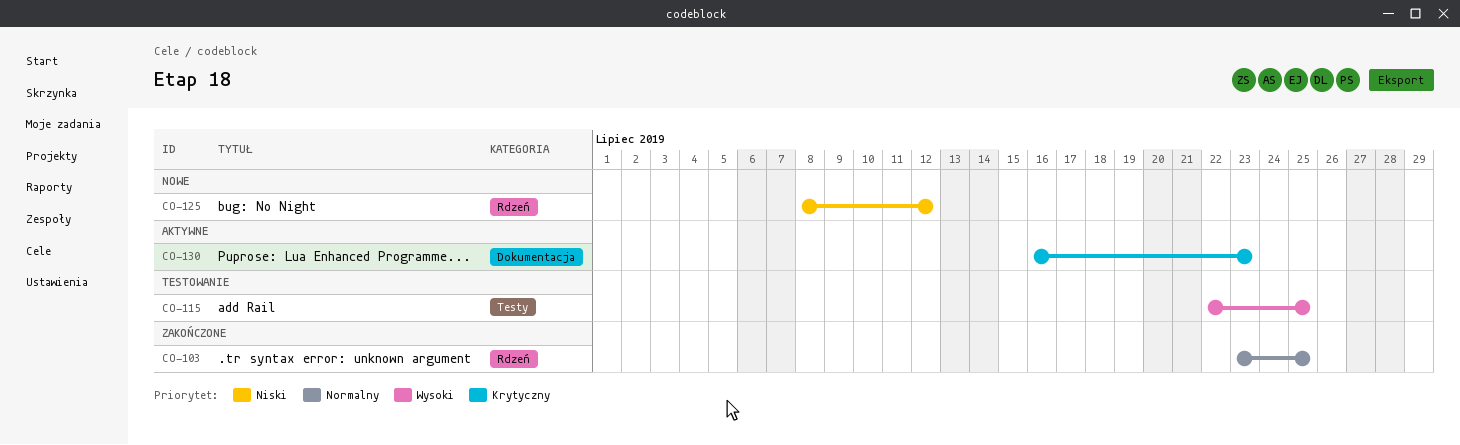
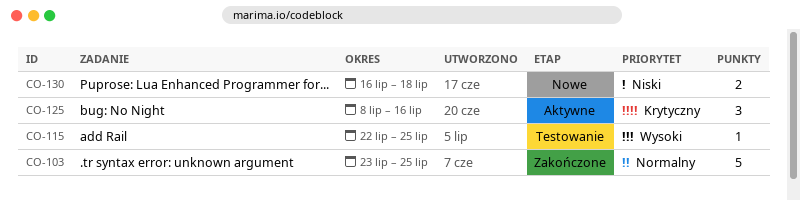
CO-125, status: Nowe -> Aktywne
CO-125, priority: Niski -> Krytyczny
CO-125, due: Jul 12 -> Jul 16
CO-130, status: Aktywne -> Nowe
CO-130, priority: Krytyczny -> Niski
CO-130, due: Jul 23 -> Jul 18

